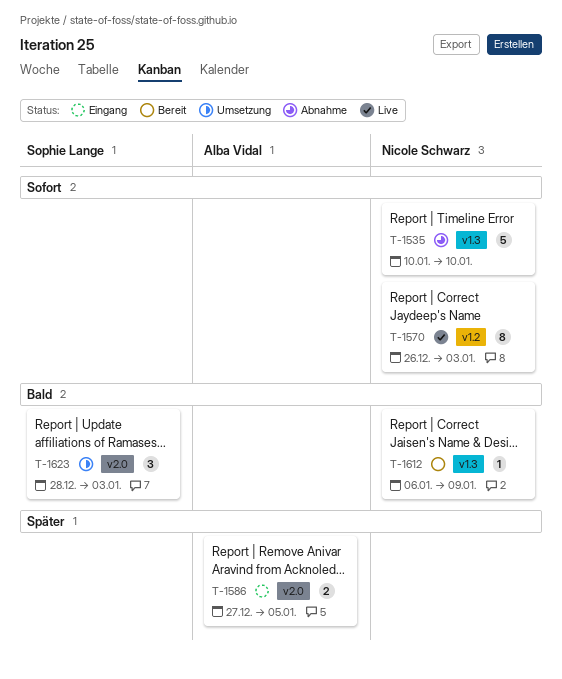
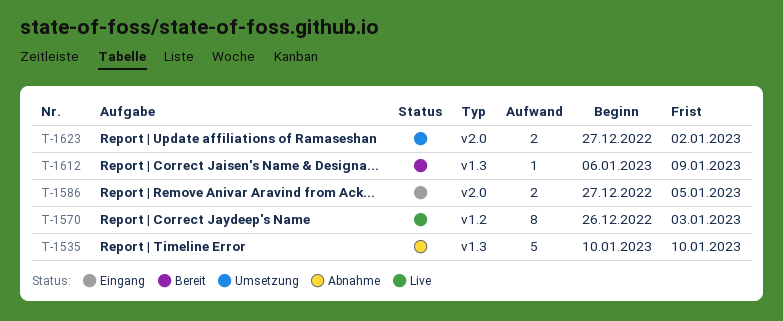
T-1623, estimate: 3 -> 2
T-1623, start: Dec 28 -> Dec 27
T-1623, due: Jan 3 -> Jan 2

